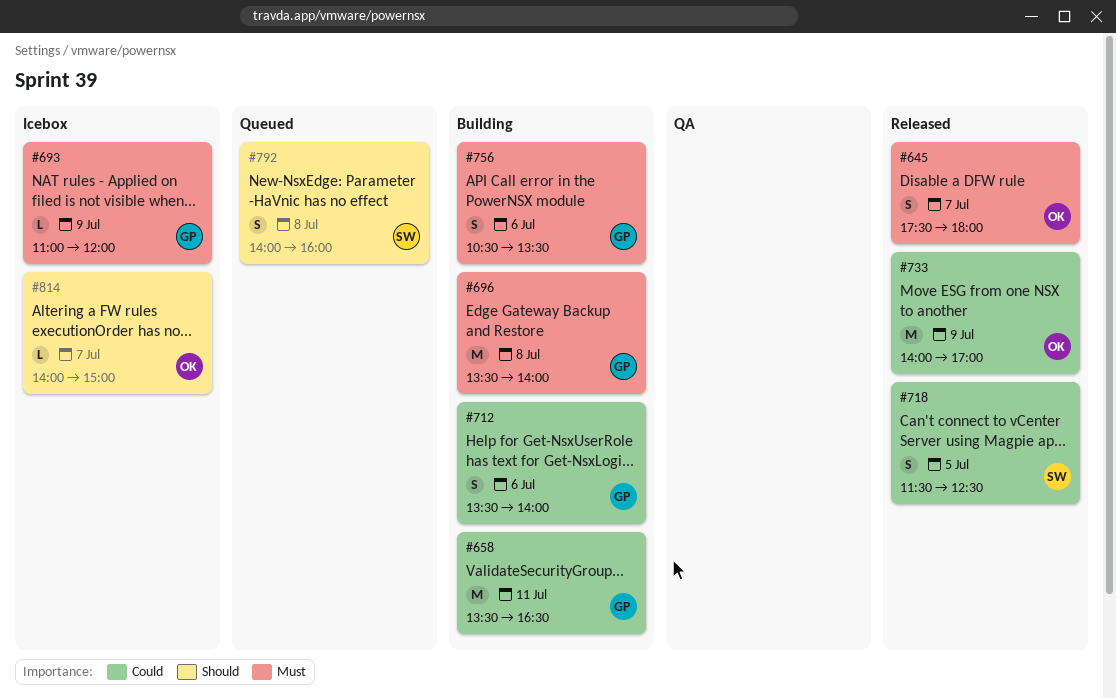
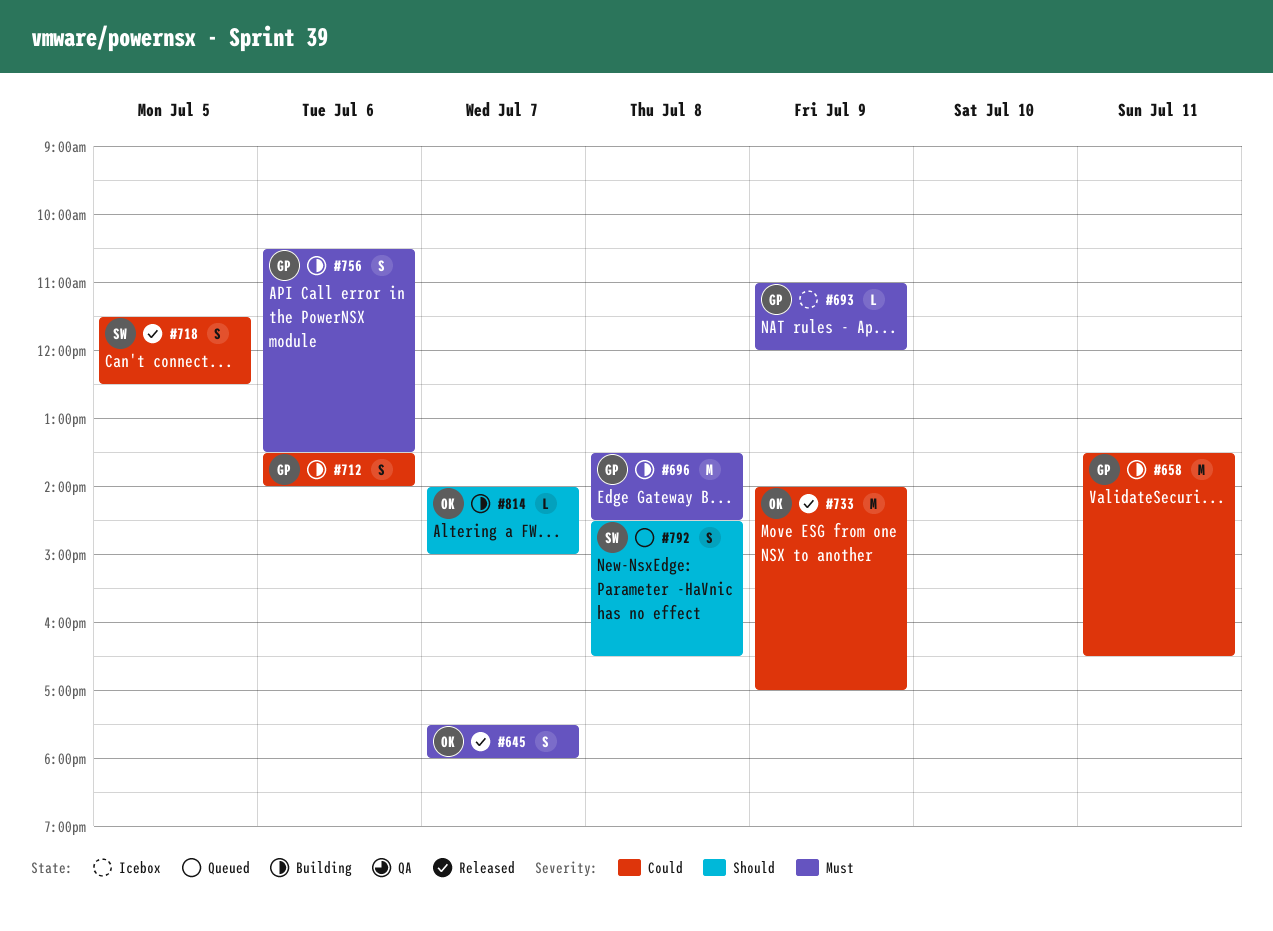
#696, ends: 14:00 -> 14:30
#792, begins: 14:00 -> 14:30
#792, ends: 16:00 -> 16:30
#814, status: Icebox -> Building

